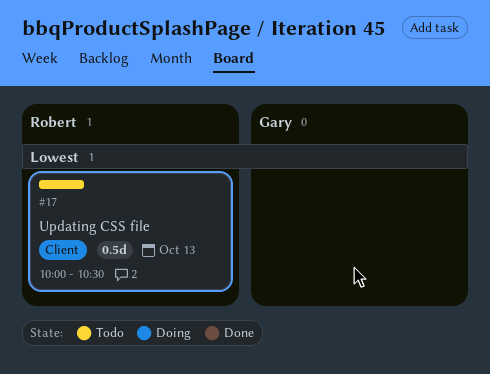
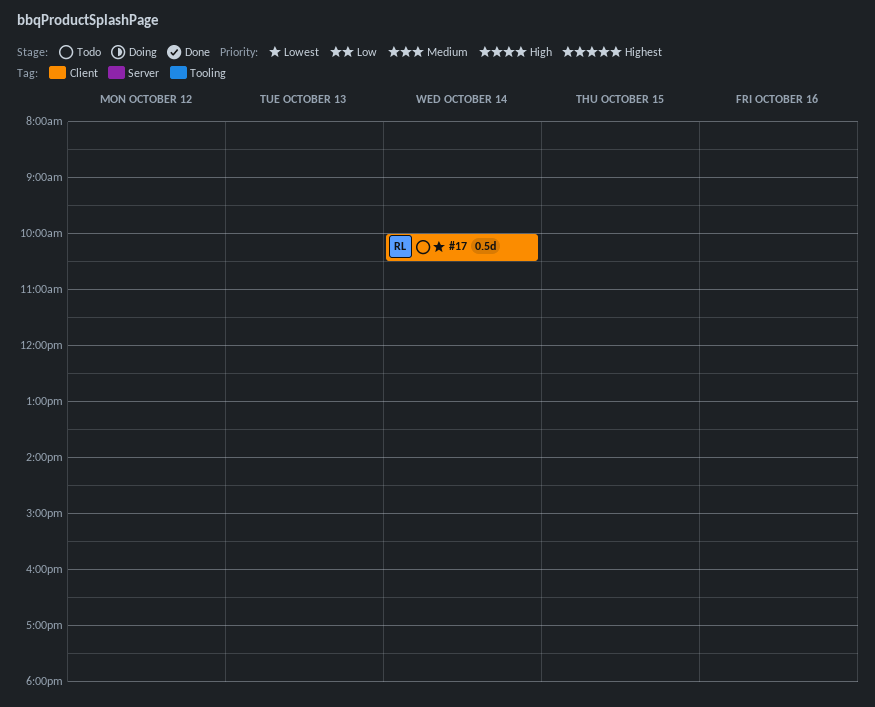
#17, day: Oct 13 -> Oct 14

